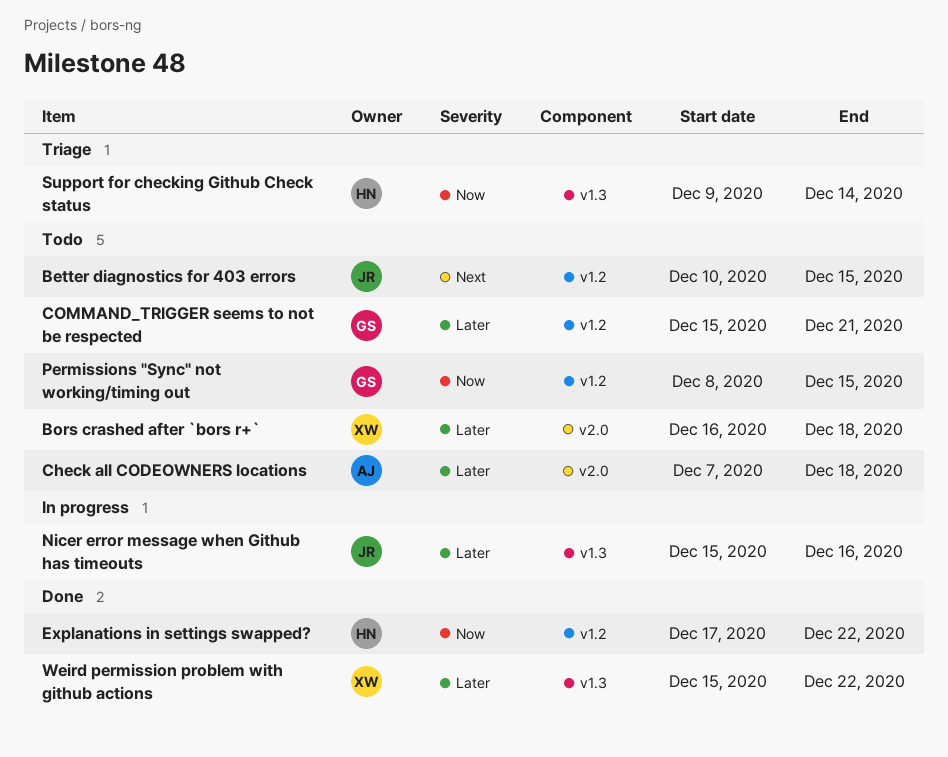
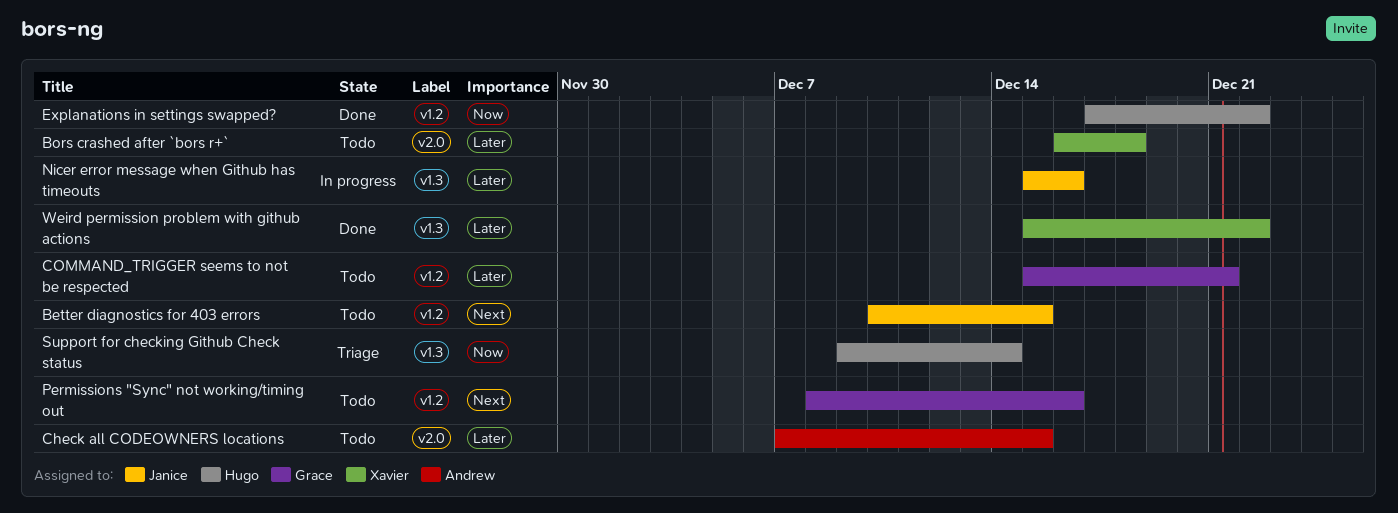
Check all CODEOWNERS locations, due: Dec 18 -> Dec 15
Permissions "Sync" not working/timing out, priority: Now -> Next
Permissions "Sync" not working/timing out, due: Dec 15 -> Dec 16

